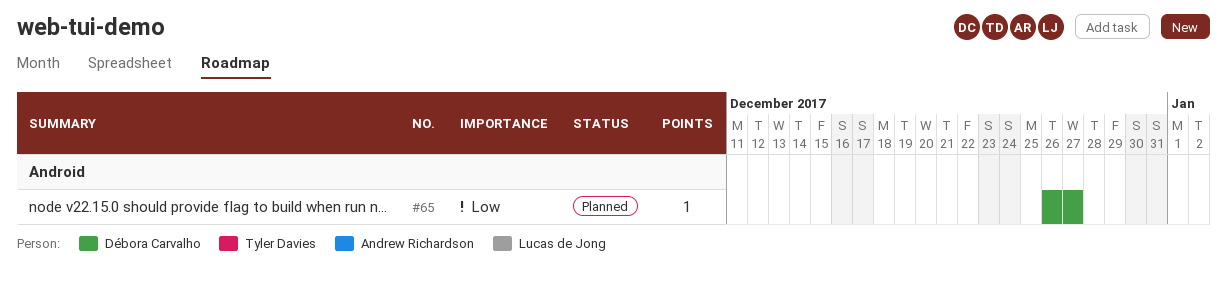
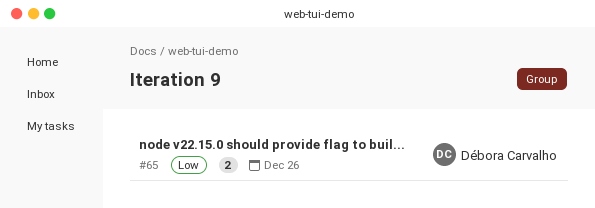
#65, estimate: 1 -> 2
#65, due: Dec 27 -> Dec 26

